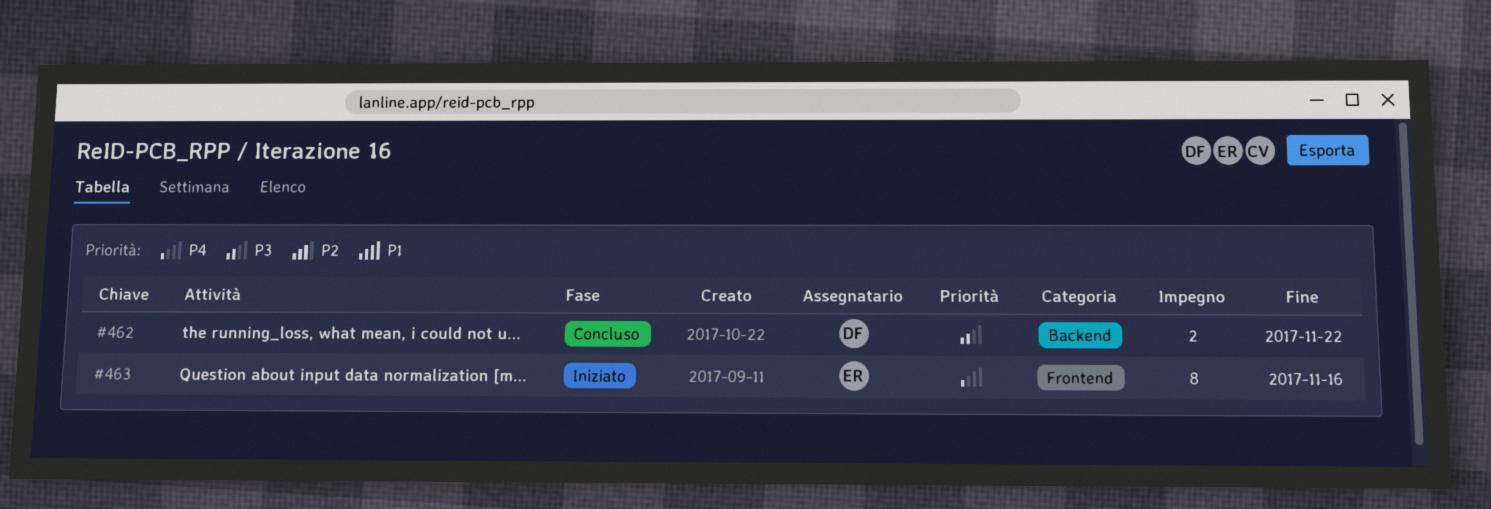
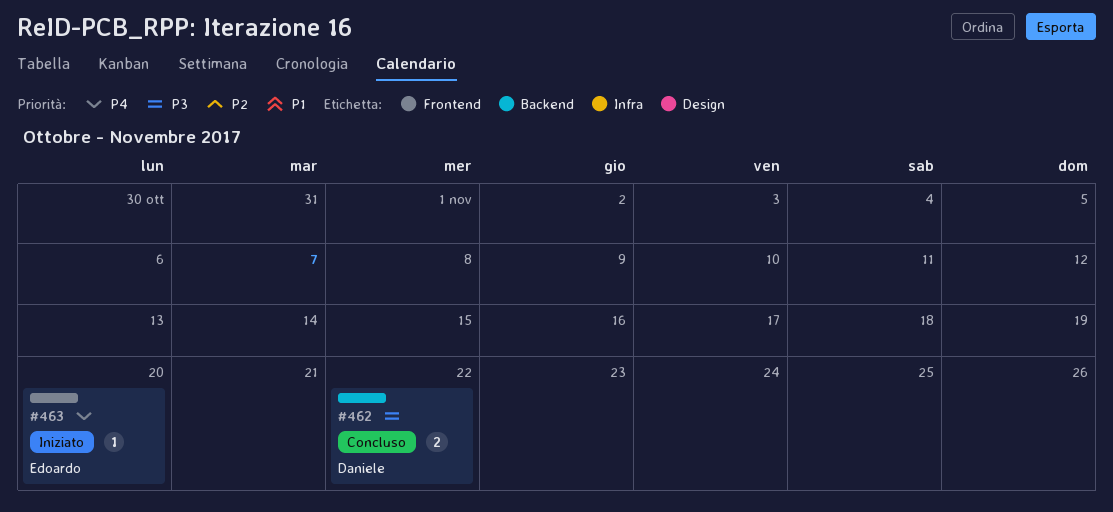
#463, estimate: 8 -> 1
#463, due: Nov 16 -> Nov 20

